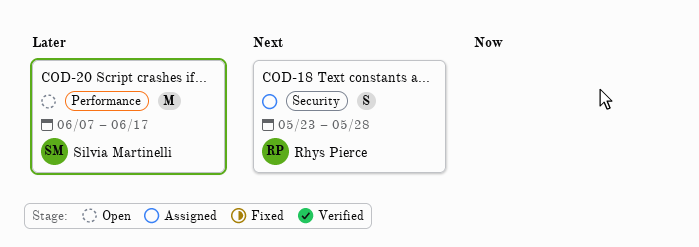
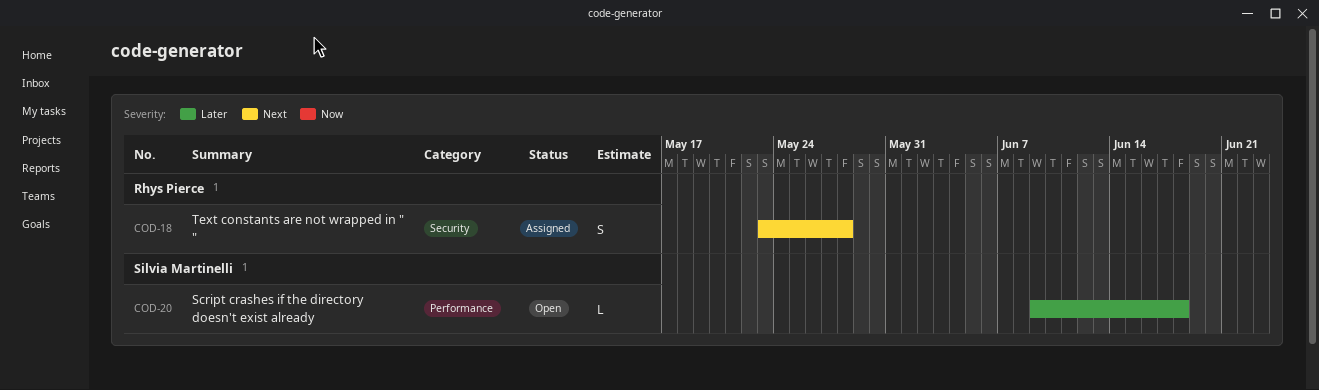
COD-20, estimate: M -> L
COD-20, start: Jun 7 -> Jun 9
COD-20, due: Jun 17 -> Jun 18

